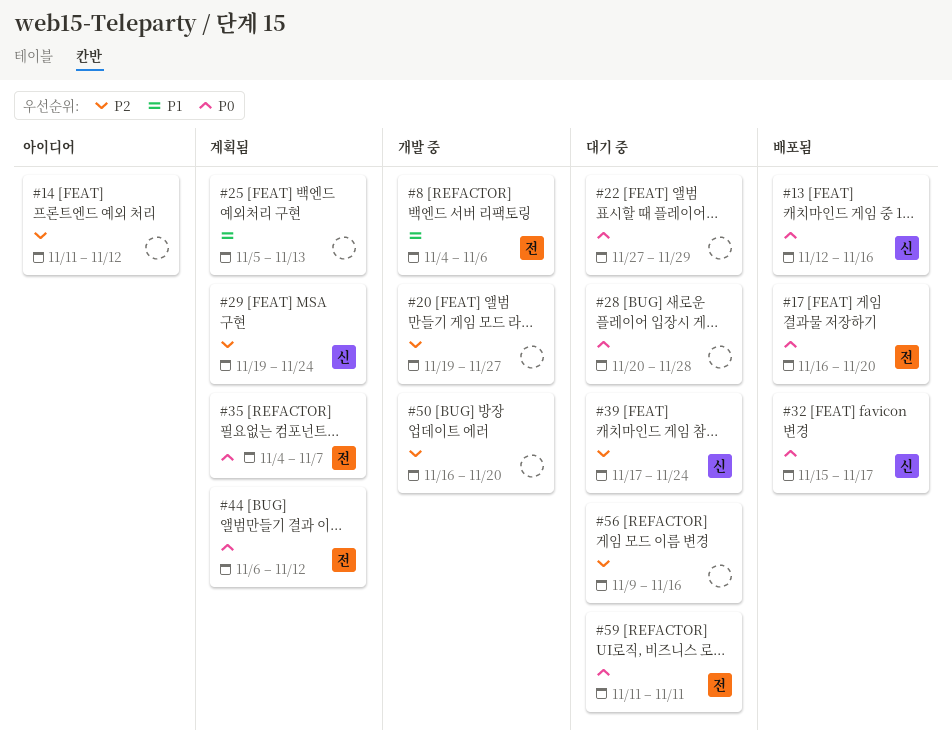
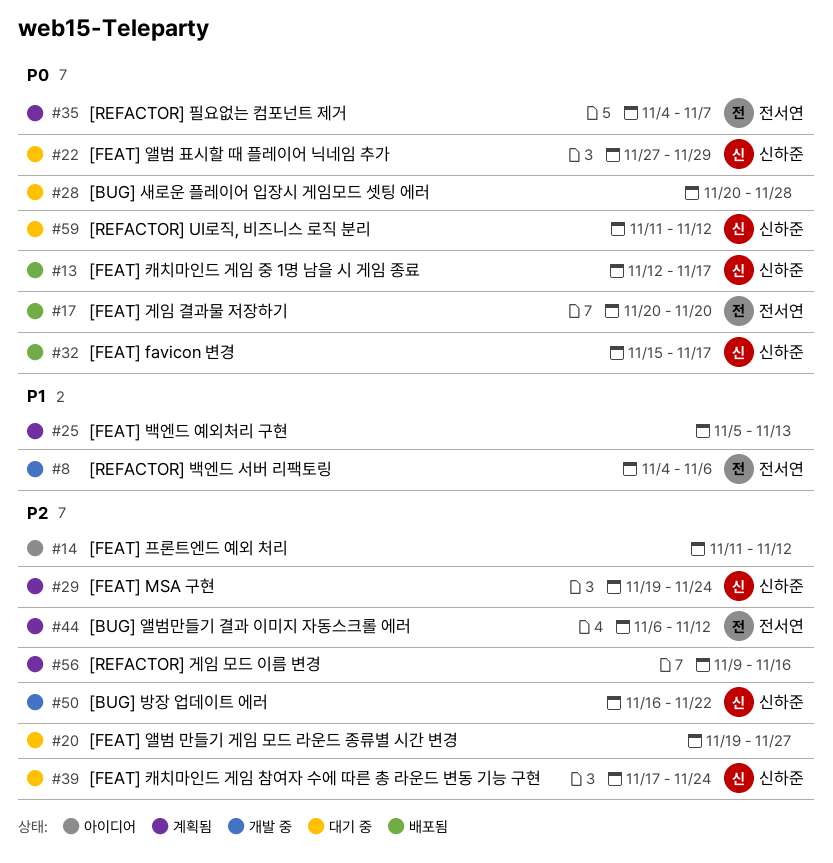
#13, due: Nov 16 -> Nov 17
#17, start: Nov 16 -> Nov 20
#20, status: 개발 중 -> 대기 중
#22, owner: none -> 신하준
#44, priority: P0 -> P2
#50, owner: none -> 신하준
#50, due: Nov 20 -> Nov 22
#56, status: 대기 중 -> 계획됨
#59, owner: 전서연 -> 신하준
#59, due: Nov 11 -> Nov 12

